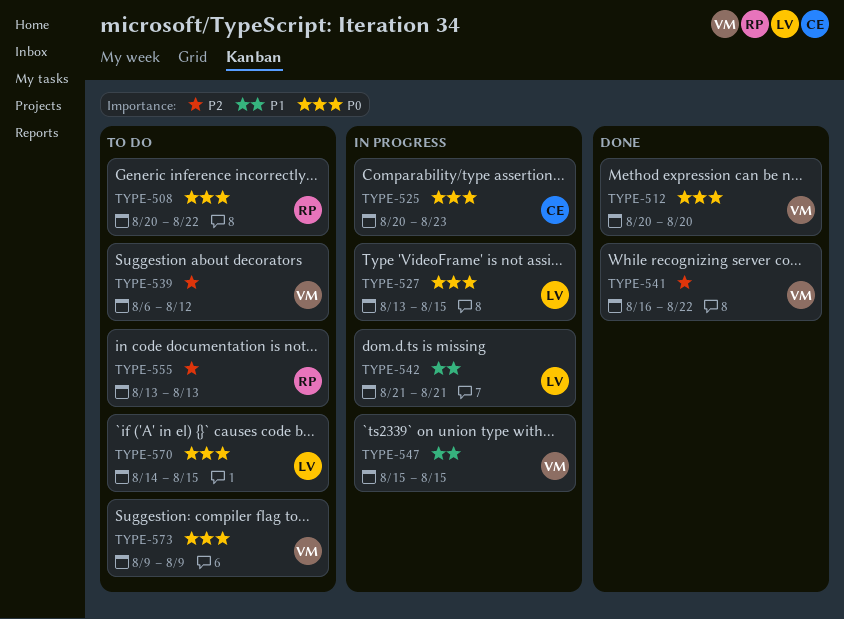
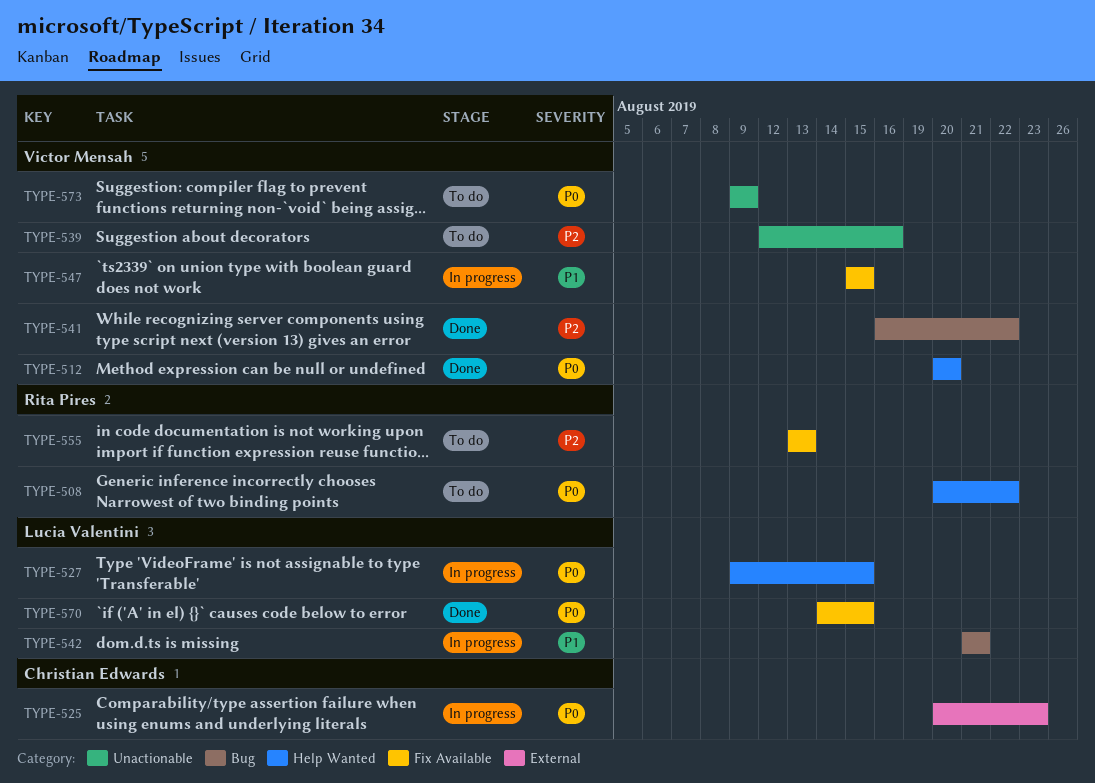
TYPE-527, start: Aug 13 -> Aug 9
TYPE-539, start: Aug 6 -> Aug 12
TYPE-539, due: Aug 12 -> Aug 16
TYPE-570, status: To do -> Done

